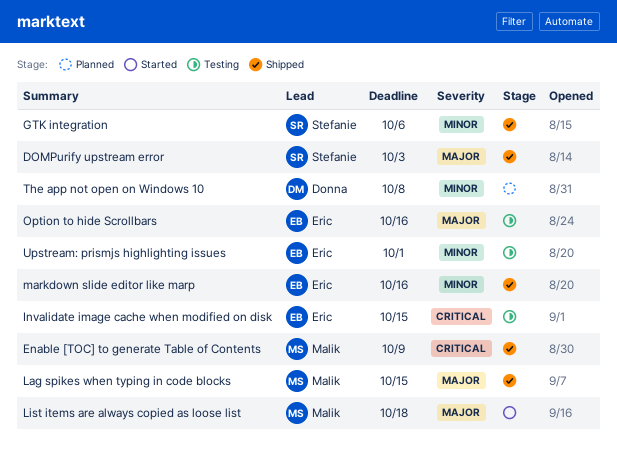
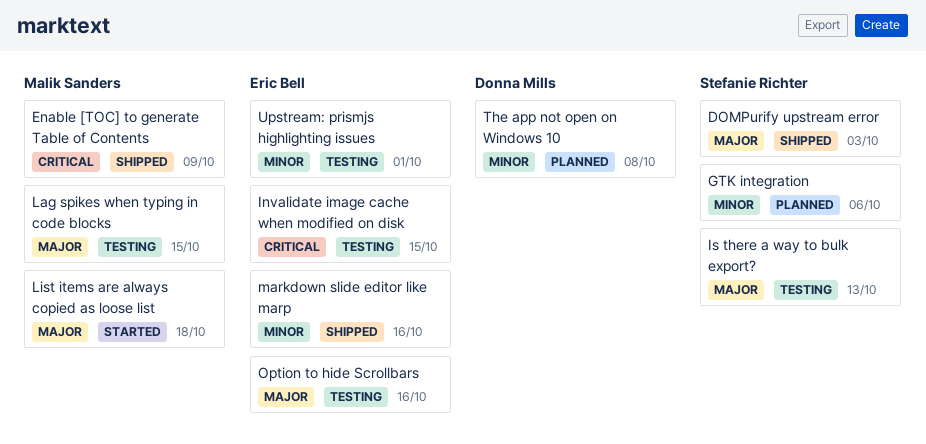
GTK integration, status: Shipped -> Planned
Is there a way to bulk export?: none -> present
Lag spikes when typing in code blocks, status: Shipped -> Testing

